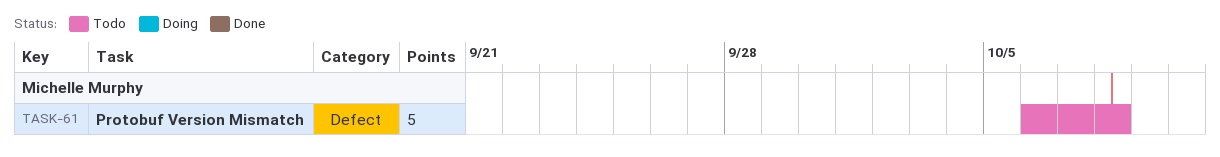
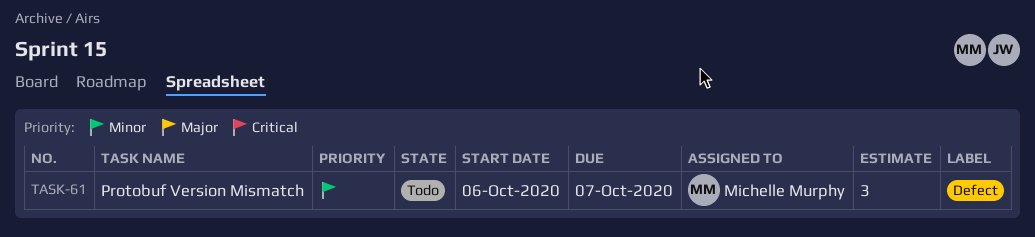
TASK-61, estimate: 5 -> 3
TASK-61, due: Oct 8 -> Oct 7

